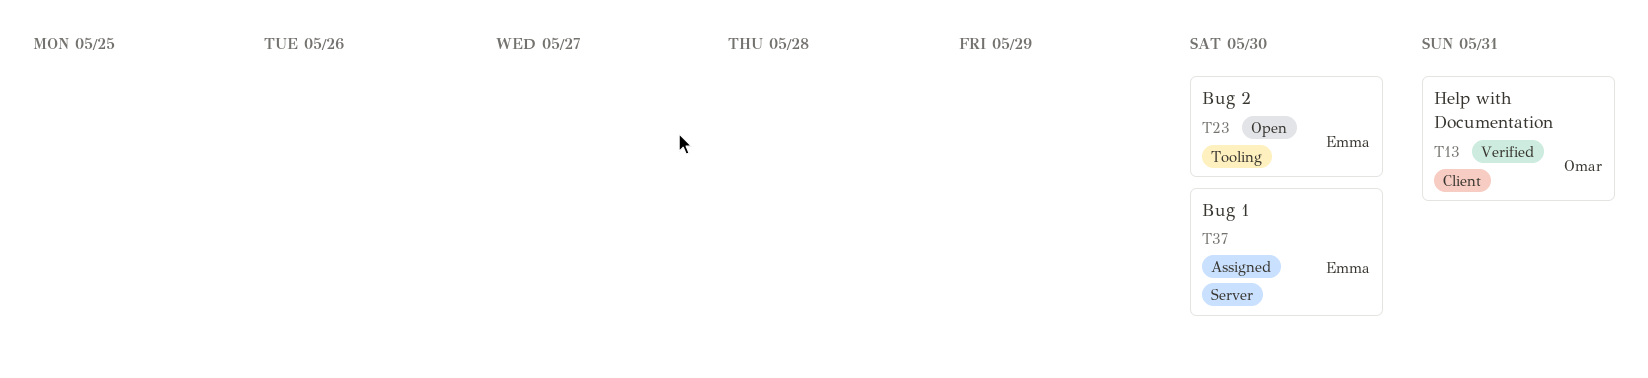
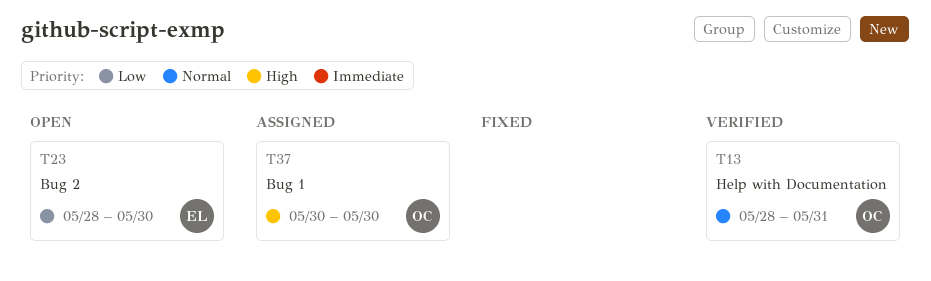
T37, owner: Emma -> Omar

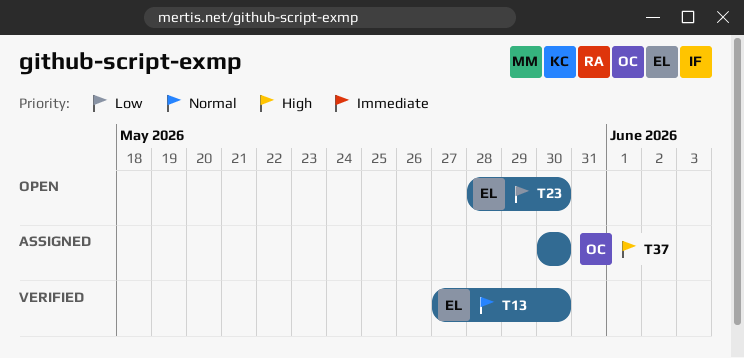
T13, owner: OC -> EL
T13, start: May 28 -> May 27
T13, due: May 31 -> May 30

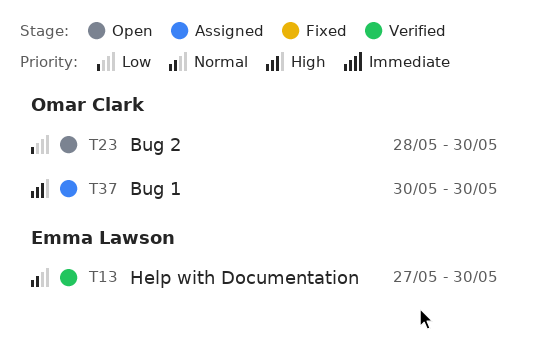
T23, owner: Emma Lawson -> Omar Clark

